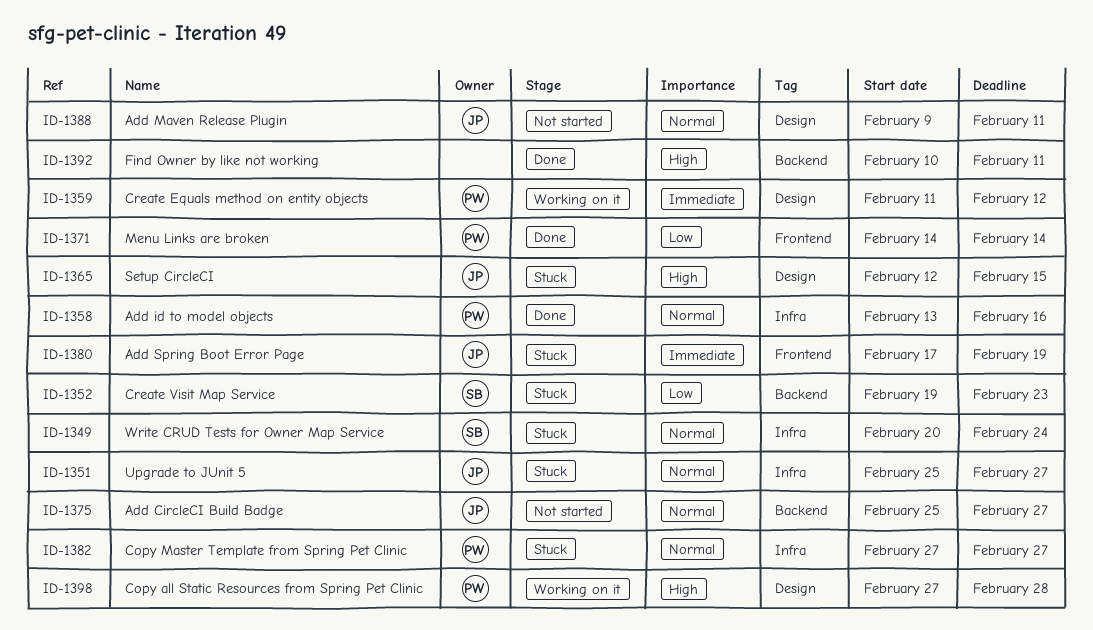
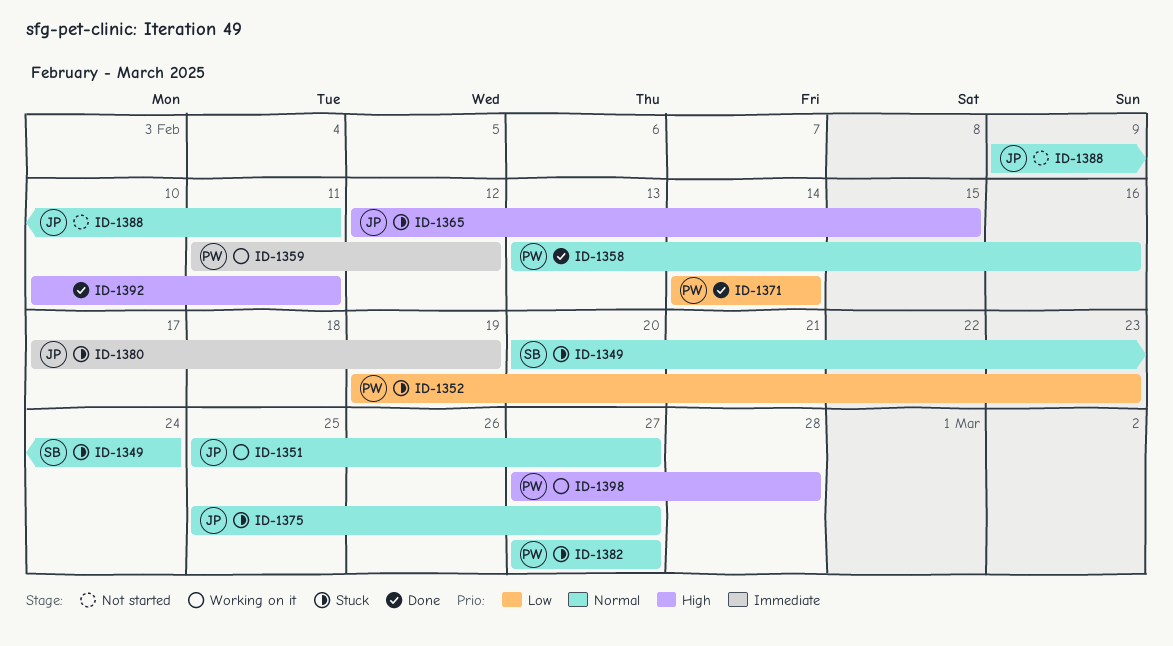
ID-1351, status: Stuck -> Working on it
ID-1352, owner: SB -> PW
ID-1375, status: Not started -> Stuck

